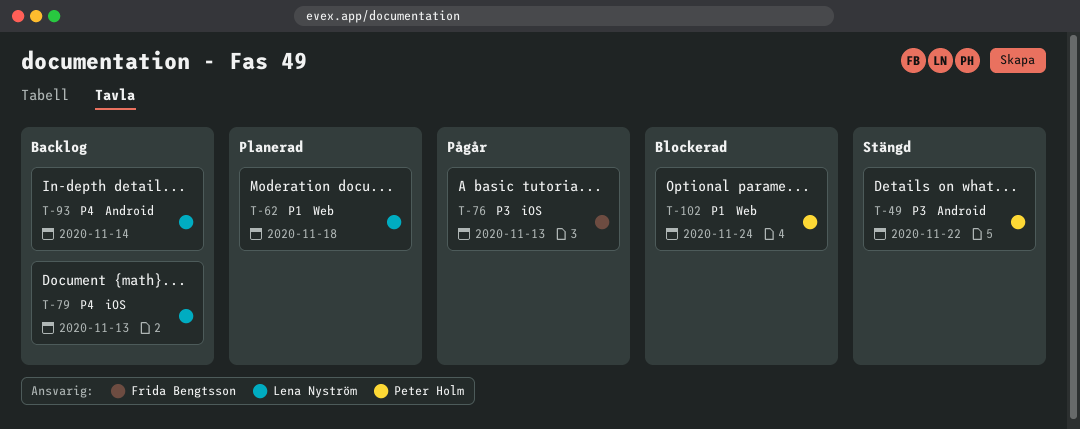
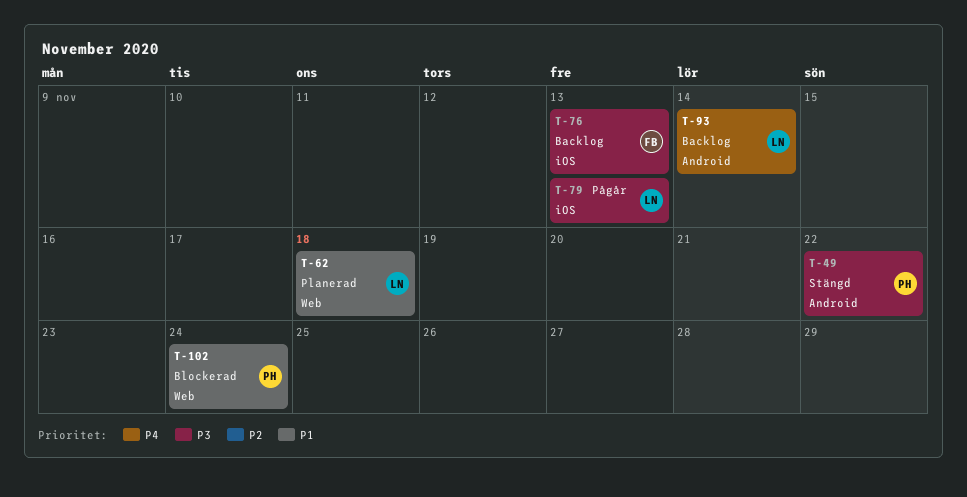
T-76, status: Pågår -> Backlog
T-79, status: Backlog -> Pågår
T-79, priority: P4 -> P3

